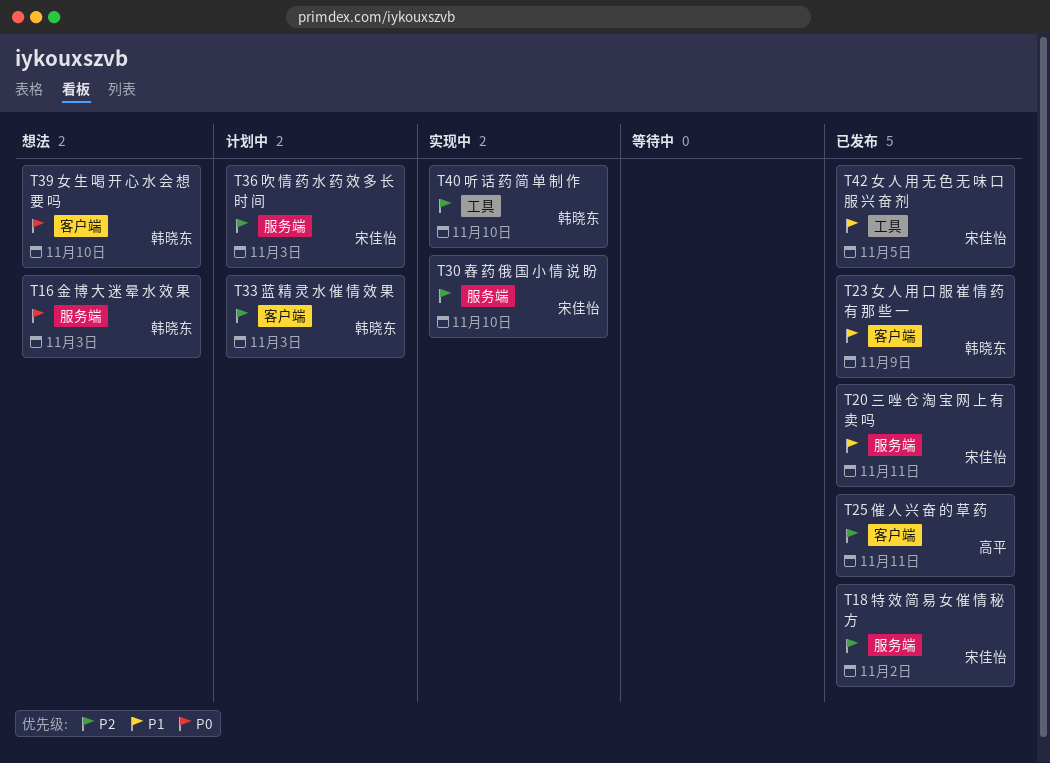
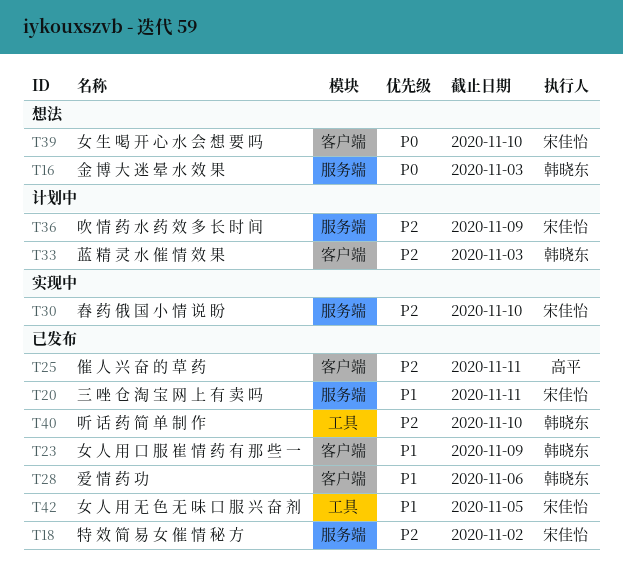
T28: none -> present
T36, due: Nov 3 -> Nov 9
T39, owner: 韩晓东 -> 宋佳怡
T40, status: 实现中 -> 已发布

